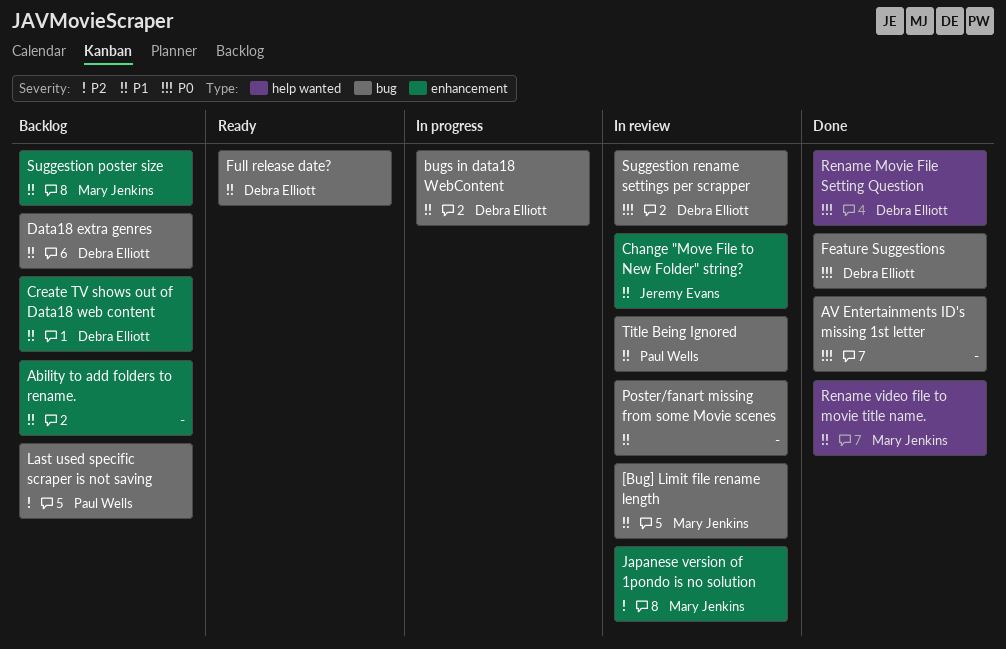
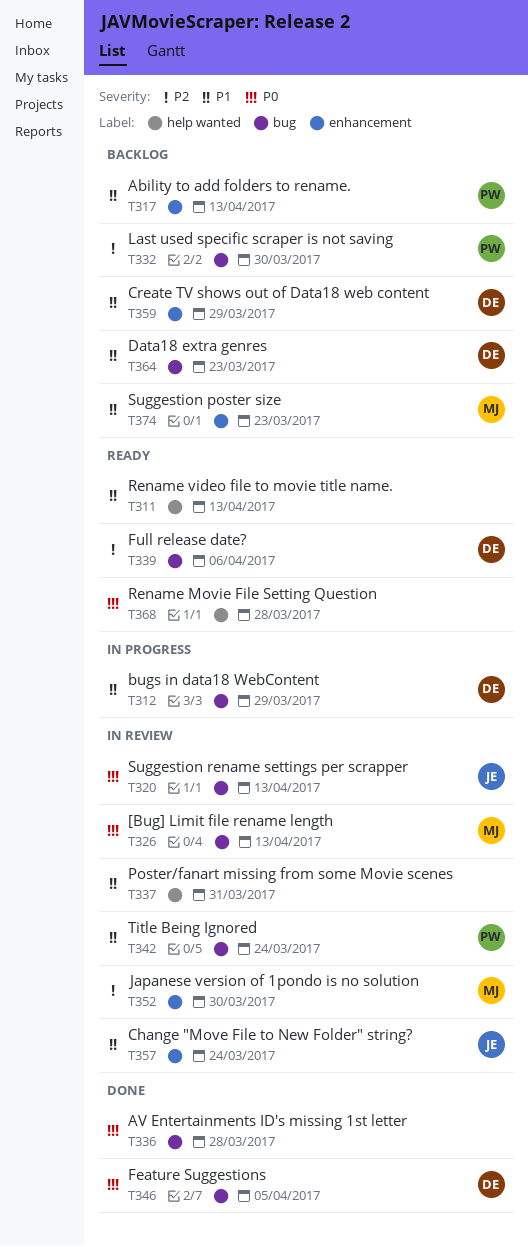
[Bug] Limit file rename length, priority: P1 -> P0
Ability to add folders to rename., owner: none -> Paul Wells
Full release date?, priority: P1 -> P2
Poster/fanart missing from some Movie scenes, label: bug -> help wanted
Rename Movie File Setting Question, status: Done -> Ready
Rename Movie File Setting Question, owner: Debra Elliott -> none
Rename video file to movie title name., status: Done -> Ready
Rename video file to movie title name., owner: Mary Jenkins -> none
Suggestion rename settings per scrapper, owner: Debra Elliott -> Jeremy Evans

